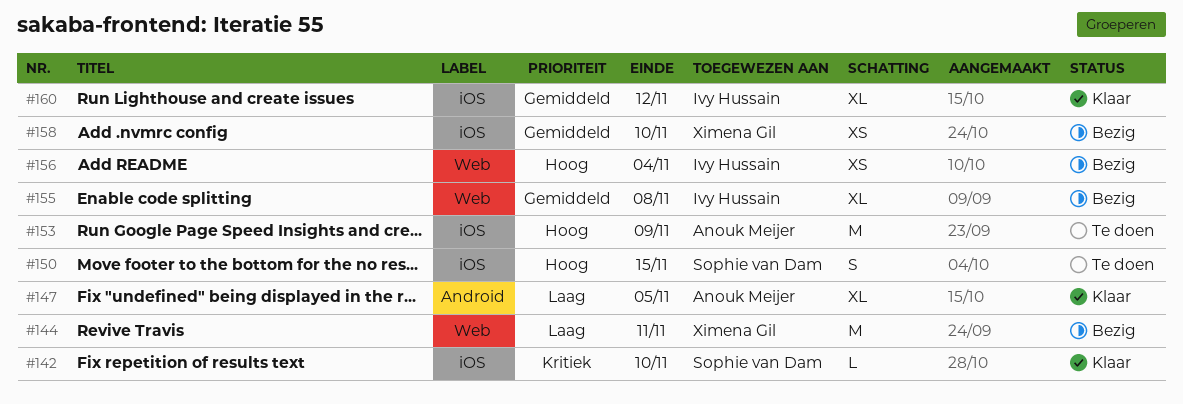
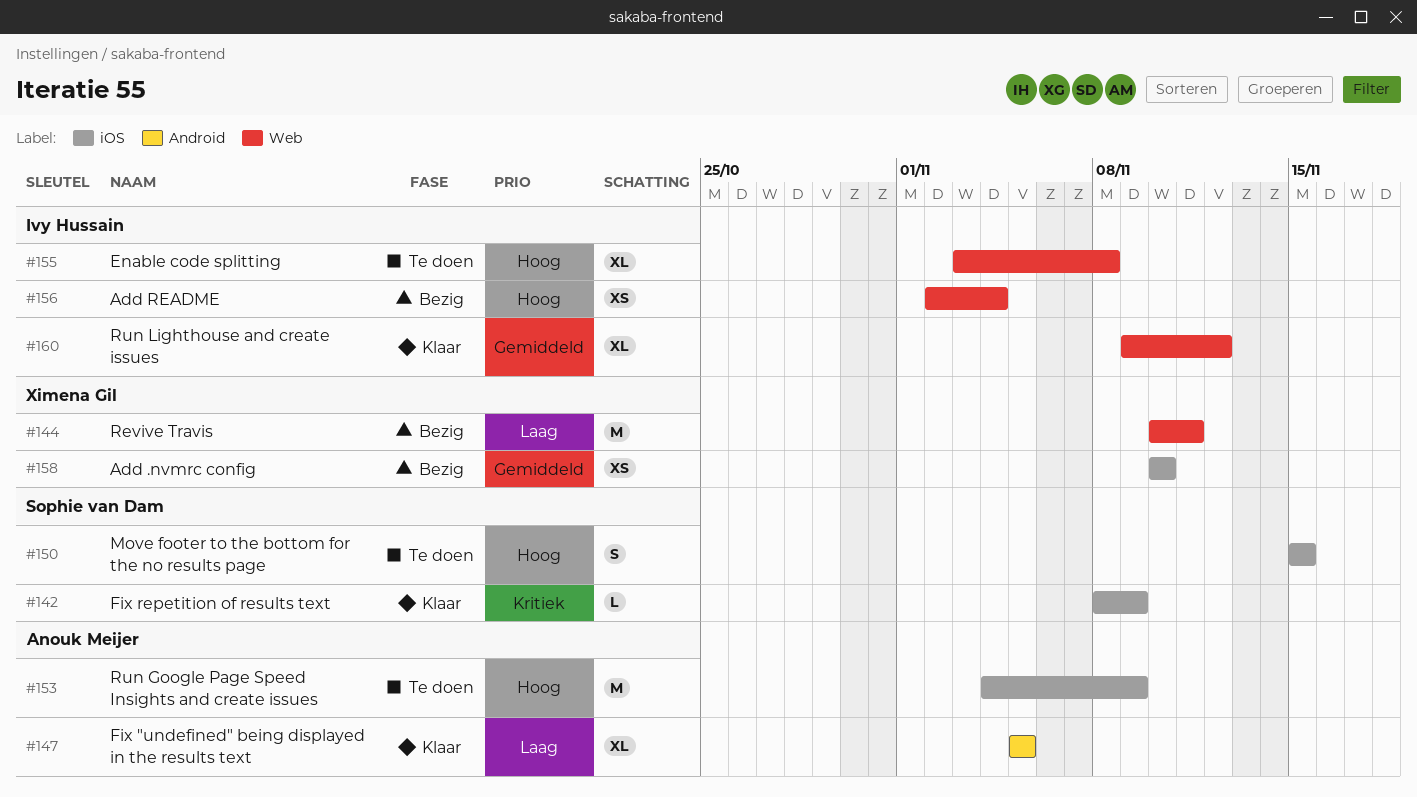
#142, due: Nov 10 -> Nov 9
#155, status: Bezig -> Te doen
#155, priority: Gemiddeld -> Hoog
#160, label: iOS -> Web

